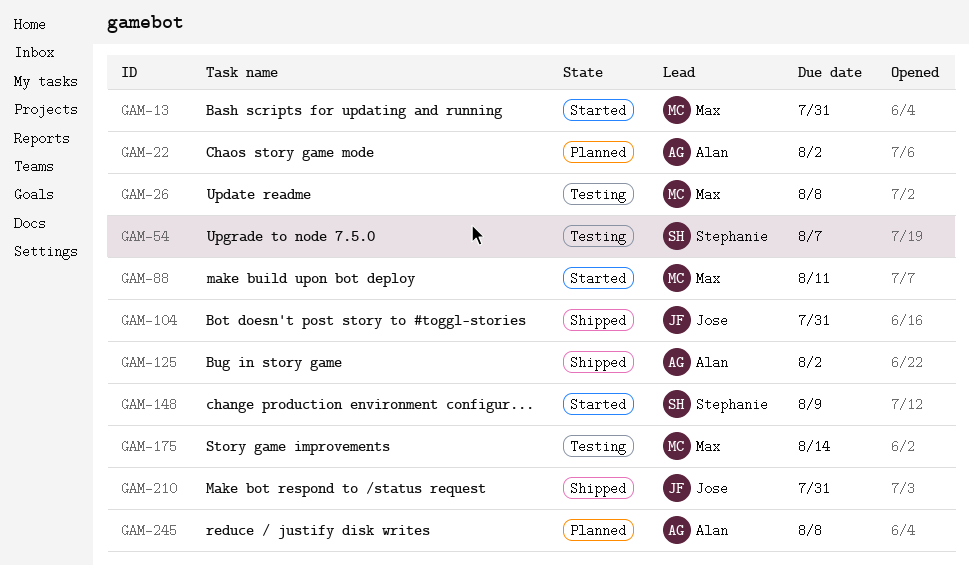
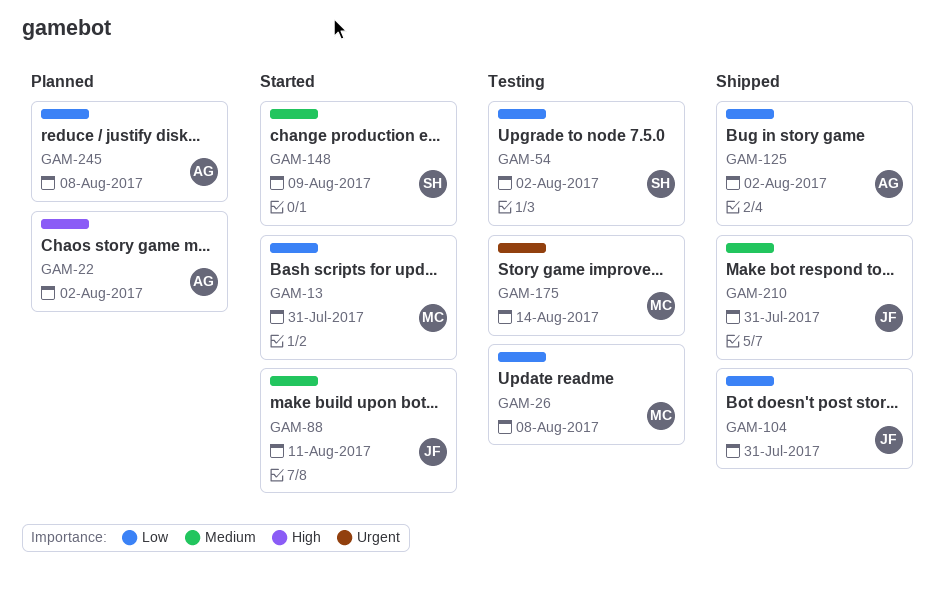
GAM-54, due: Aug 7 -> Aug 2
GAM-88, owner: Max -> Jose

